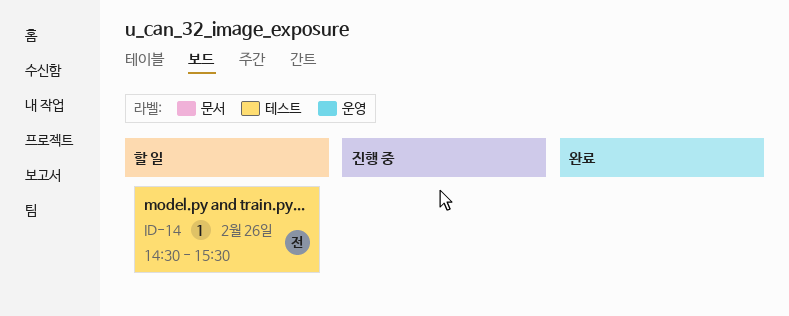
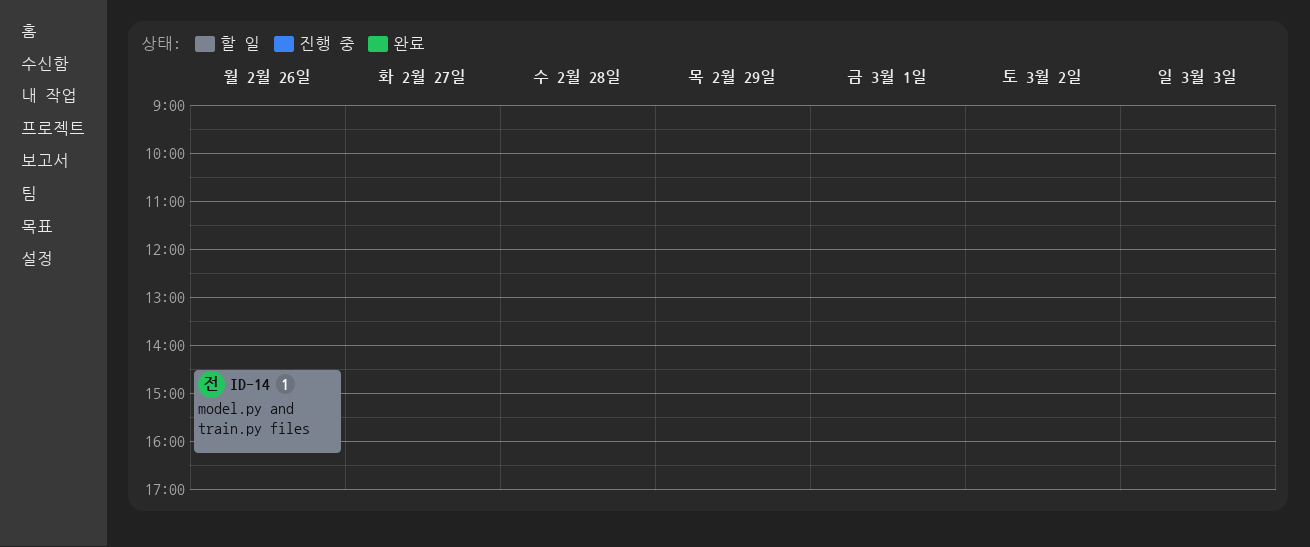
ID-14, ends: 15:30 -> 16:15

